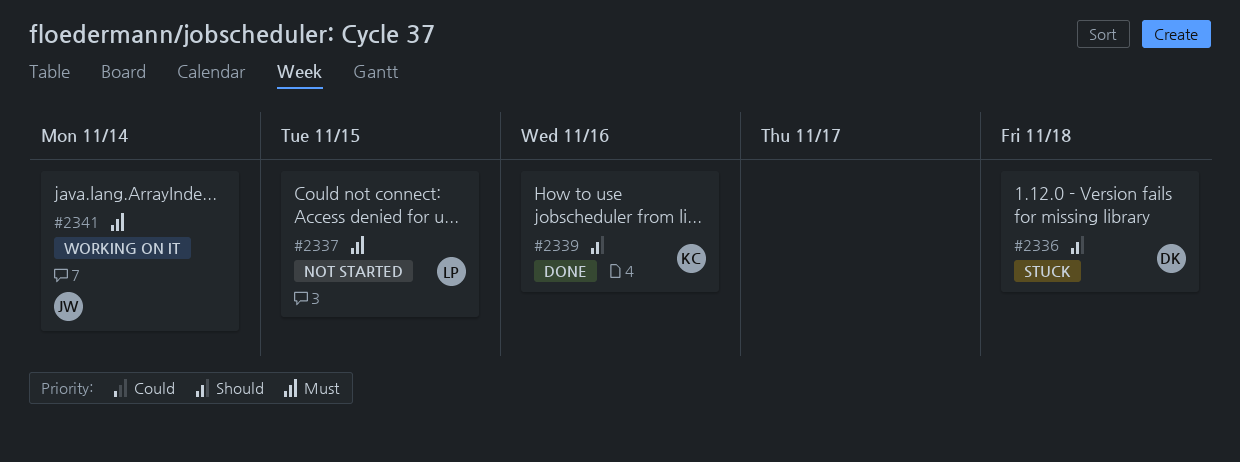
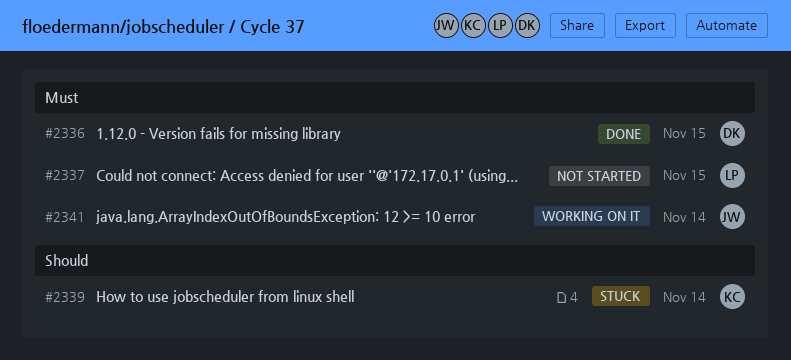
#2336, status: Stuck -> Done
#2336, priority: Should -> Must
#2336, due: Nov 18 -> Nov 15
#2339, status: Done -> Stuck
#2339, due: Nov 16 -> Nov 14

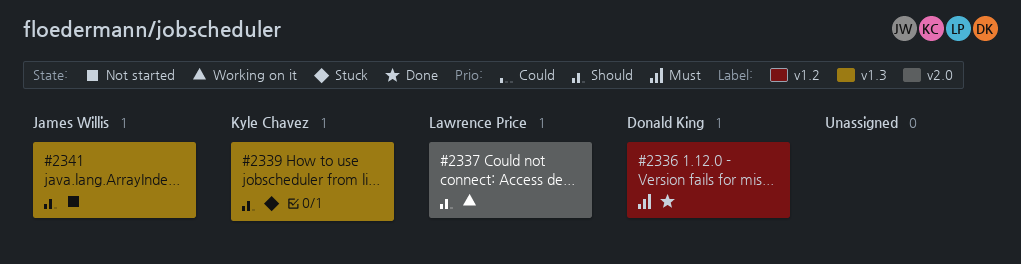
#2337, status: Not started -> Working on it
#2337, priority: Must -> Should
#2341, status: Working on it -> Not started
#2341, priority: Must -> Should

